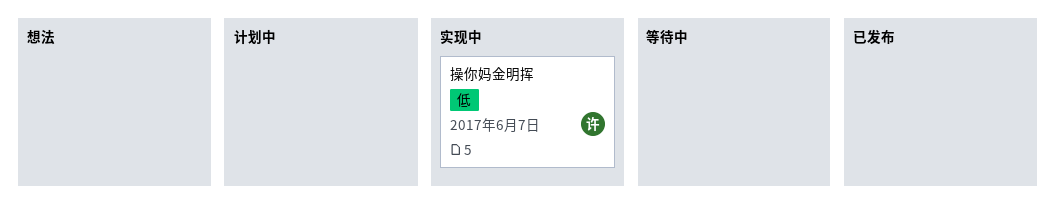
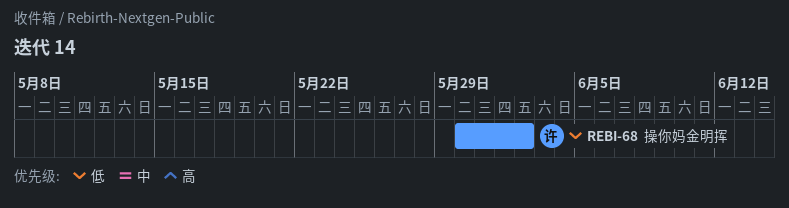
操你妈金明挥, due: Jun 7 -> Jun 2

